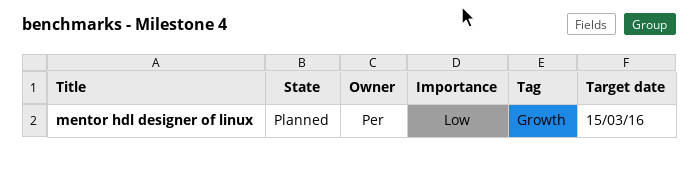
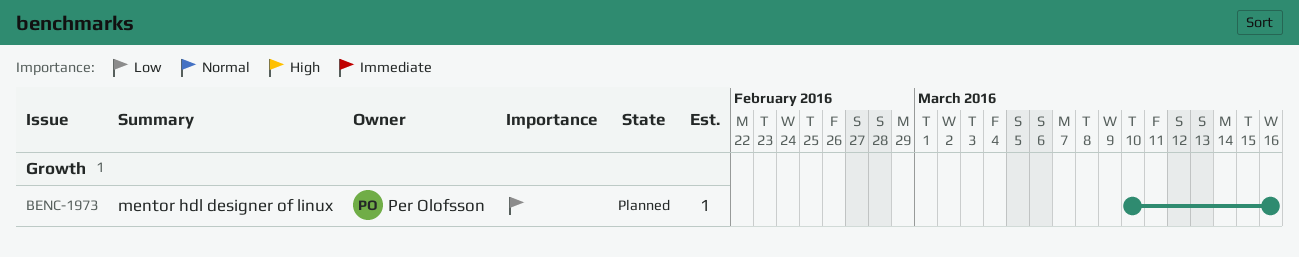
mentor hdl designer of linux, due: Mar 15 -> Mar 16

